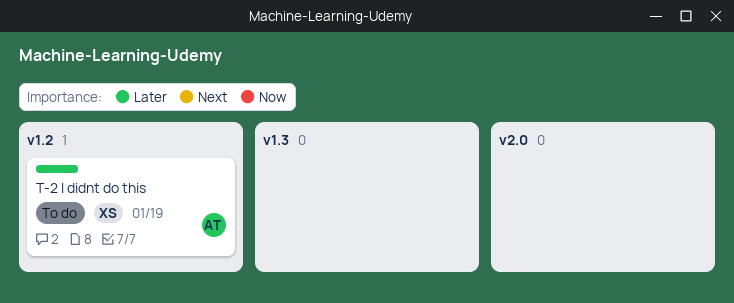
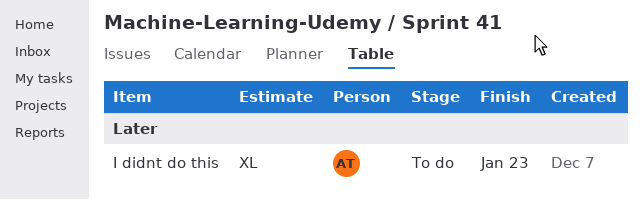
I didnt do this, estimate: XS -> XL
I didnt do this, due: Jan 19 -> Jan 23

